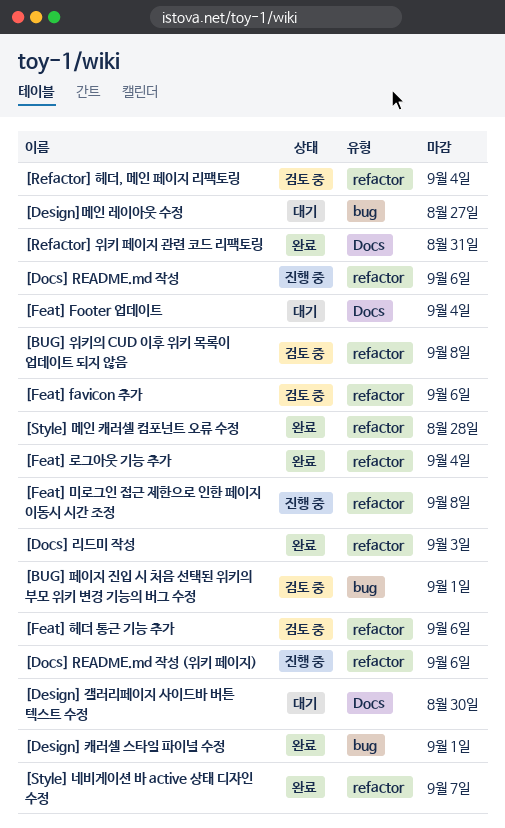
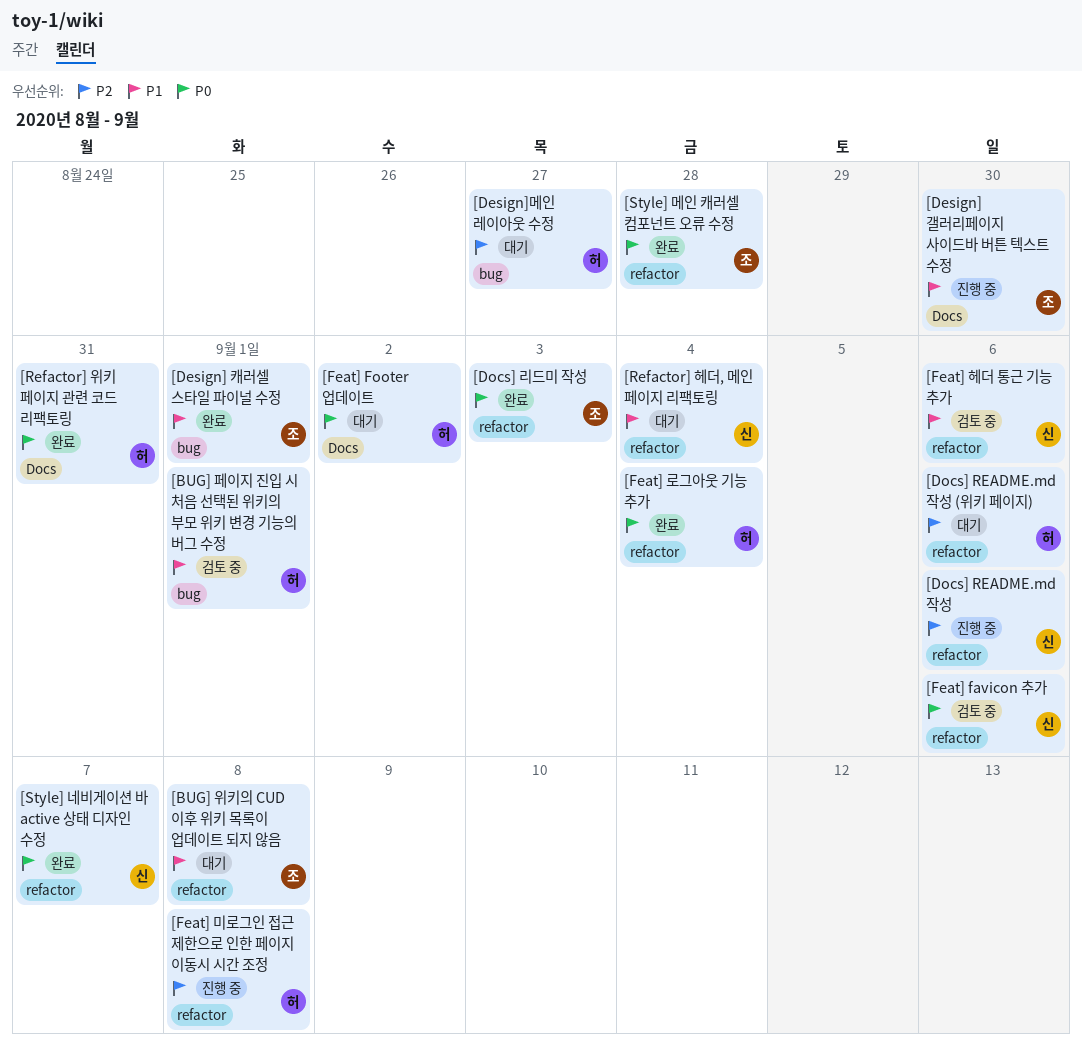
[BUG] 위키의 CUD 이후 위키 목록이 업데이트 되지 않음, status: 검토 중 -> 대기
[Design] 갤러리페이지 사이드바 버튼 텍스트 수정, status: 대기 -> 진행 중
[Docs] README.md 작성 (위키 페이지), status: 진행 중 -> 대기
[Feat] Footer 업데이트, due: Sep 4 -> Sep 2
[Refactor] 헤더, 메인 페이지 리팩토링, status: 검토 중 -> 대기

